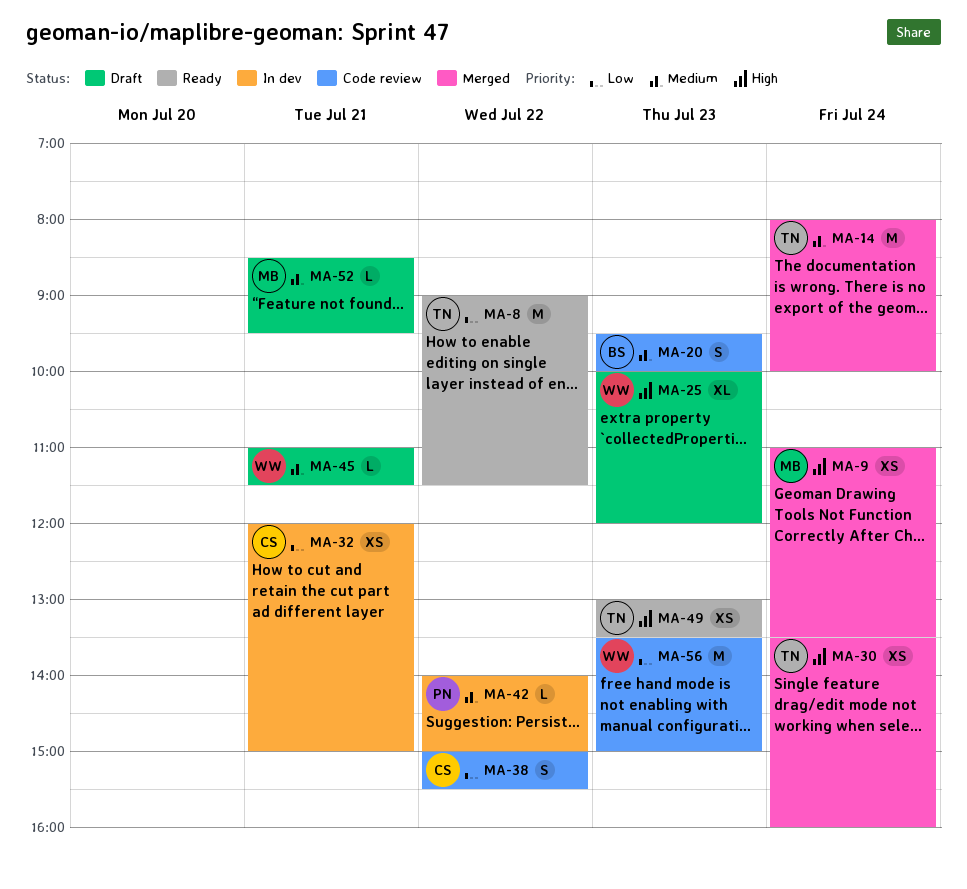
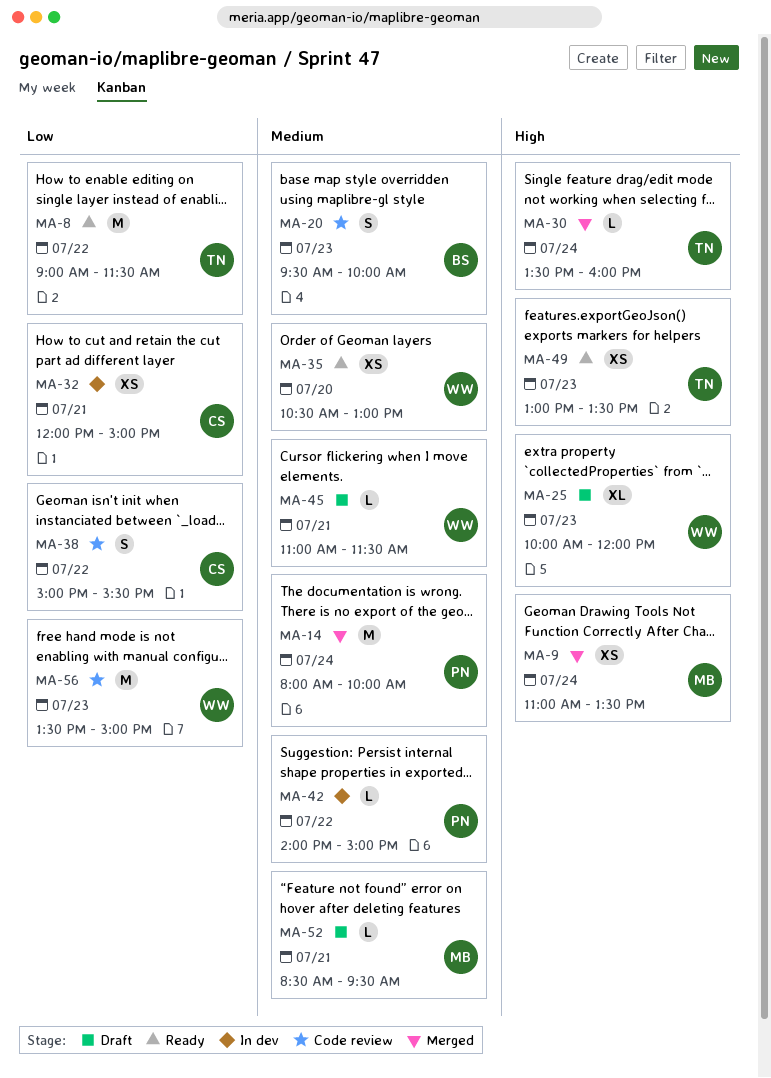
MA-14, owner: TN -> PN
MA-30, estimate: XS -> L
MA-35: none -> present

